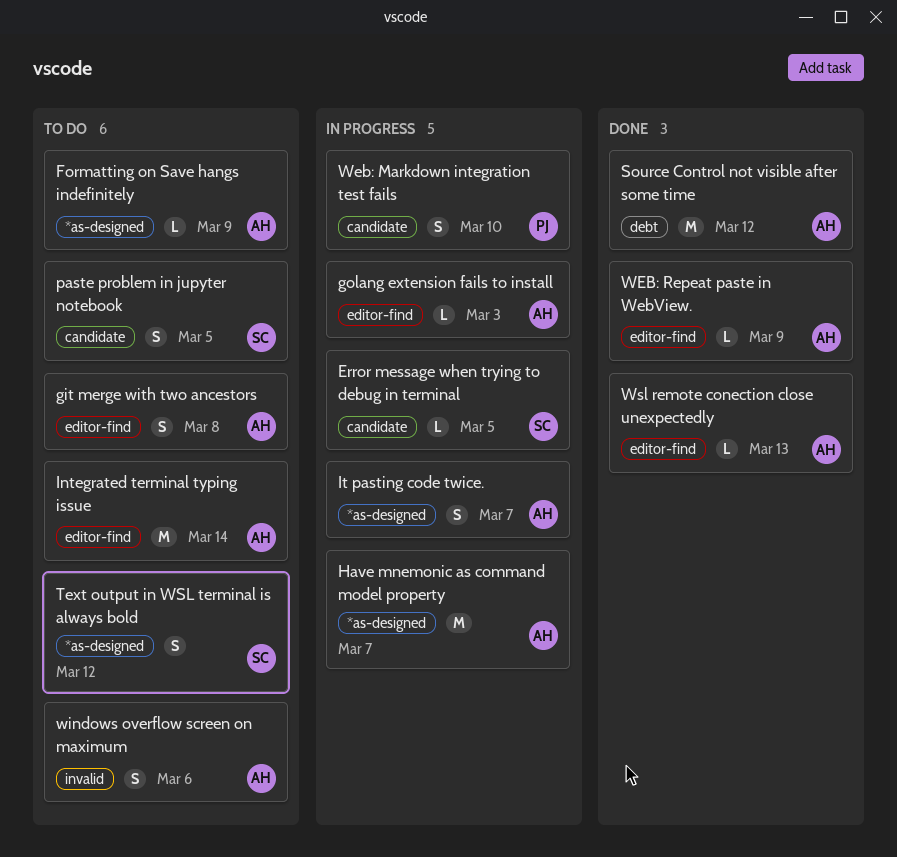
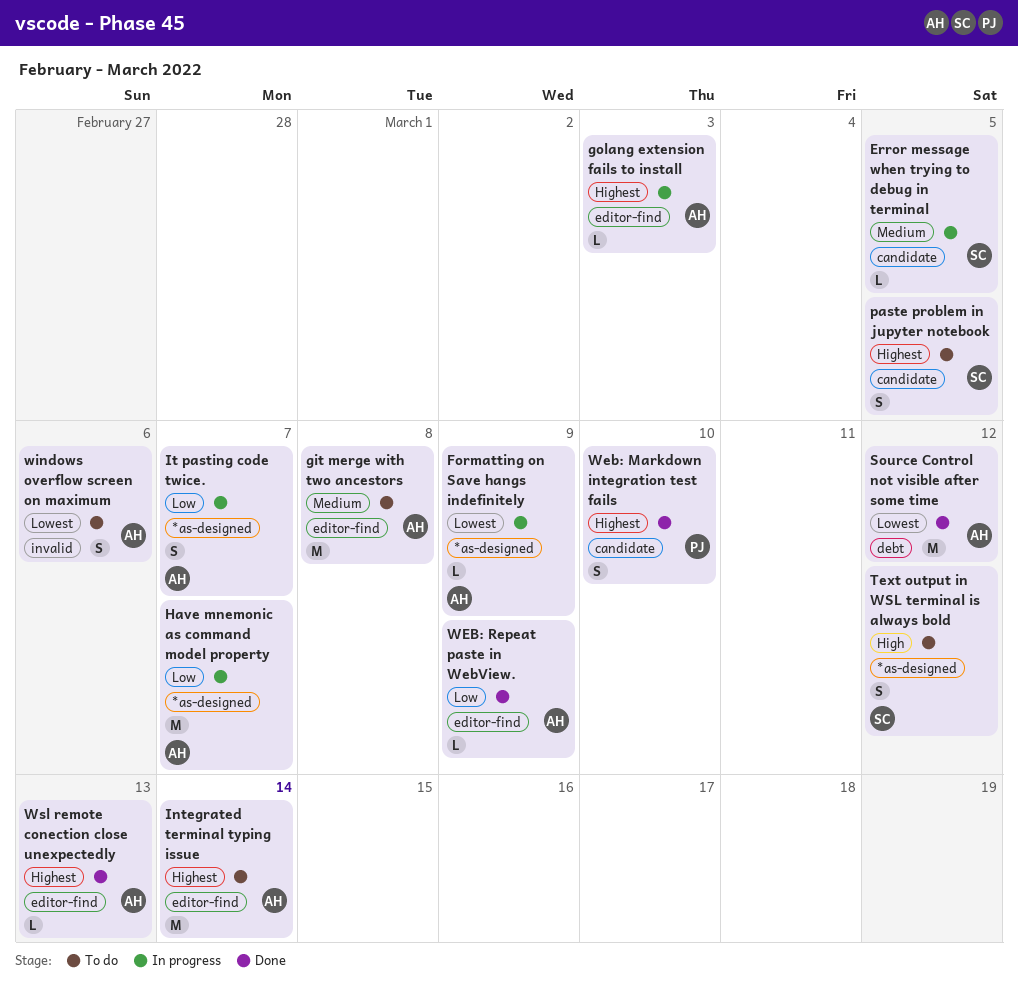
Formatting on Save hangs indefinitely, status: To do -> In progress
git merge with two ancestors, estimate: S -> M
Web: Markdown integration test fails, status: In progress -> Done

